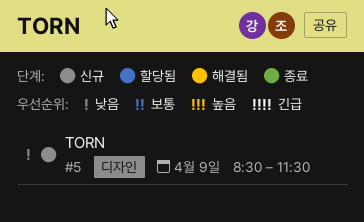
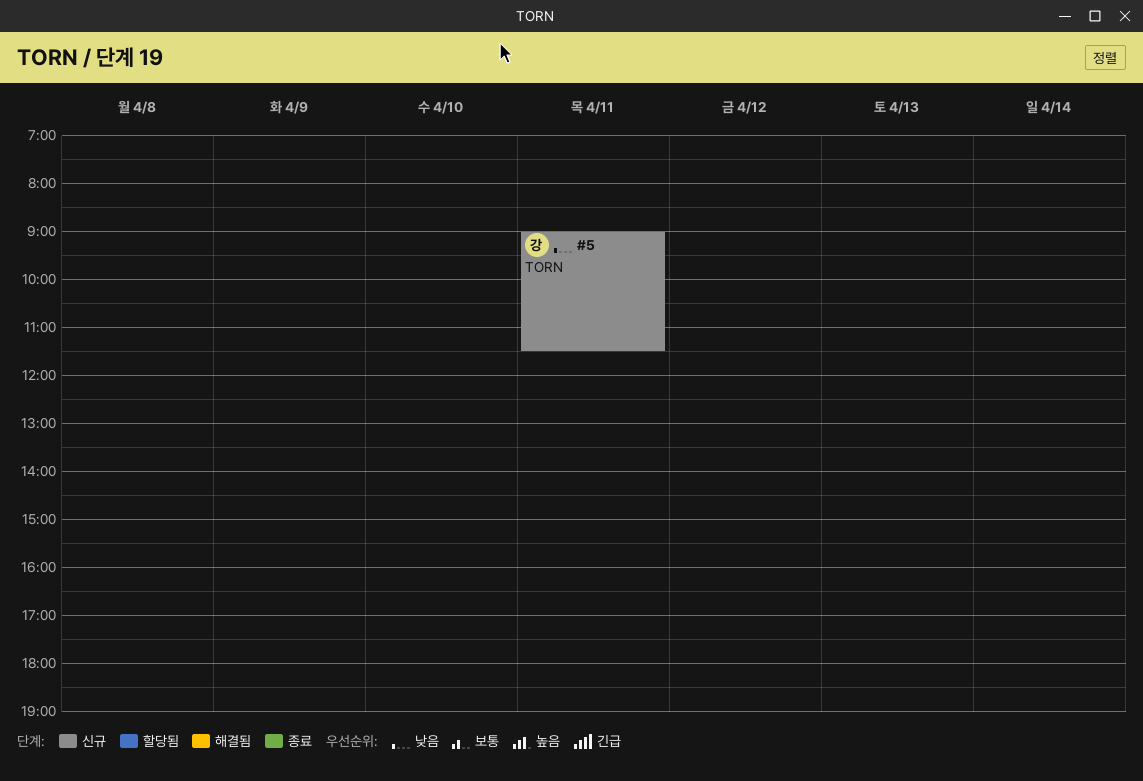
#5, day: Apr 9 -> Apr 11
#5, begins: 08:30 -> 09:00

